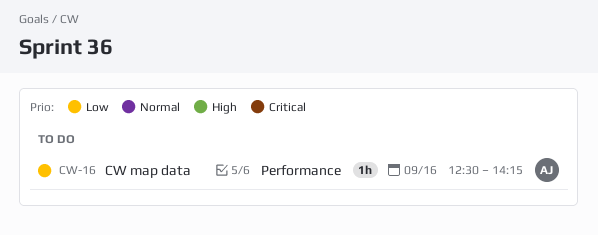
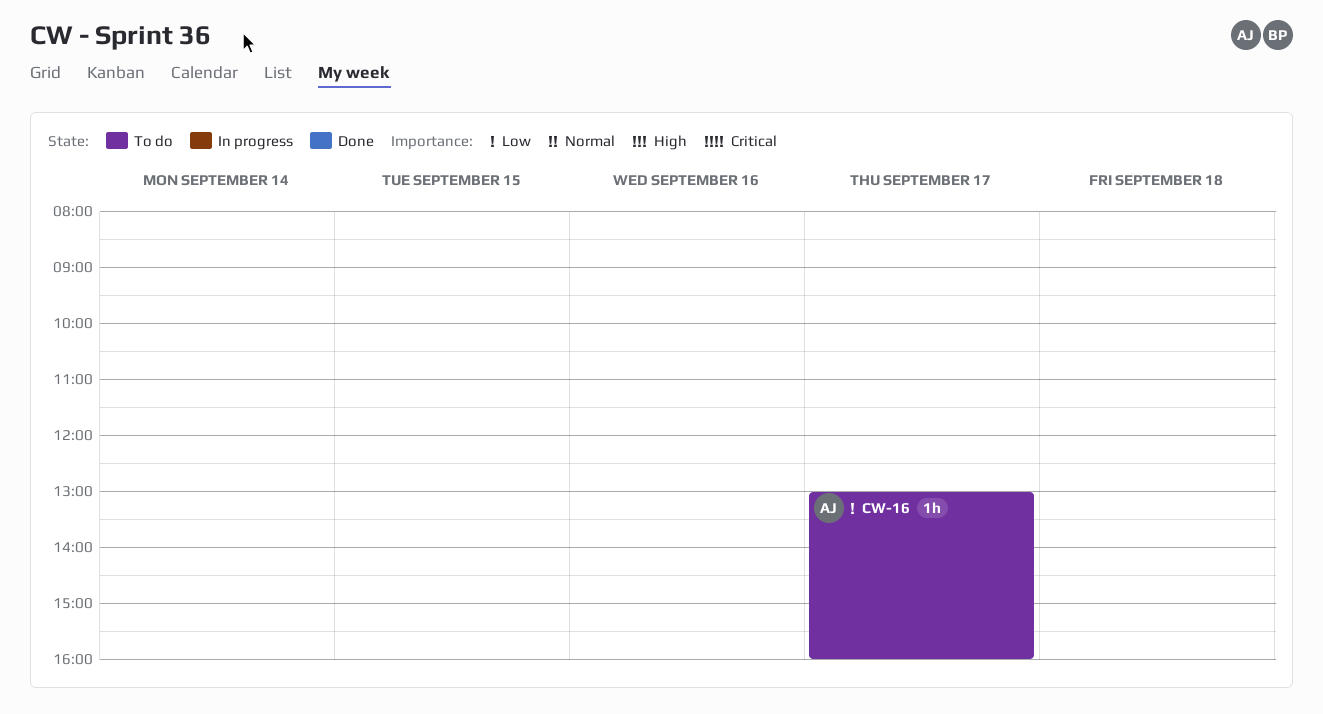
CW-16, day: Sep 16 -> Sep 17
CW-16, begins: 12:30 -> 13:00
CW-16, ends: 14:15 -> 16:00

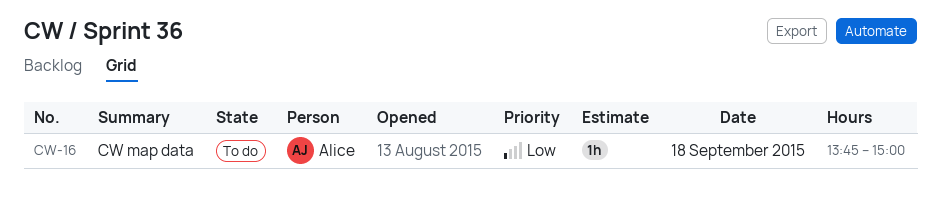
CW-16, day: Sep 17 -> Sep 18
CW-16, begins: 13:00 -> 13:45
CW-16, ends: 16:00 -> 15:00

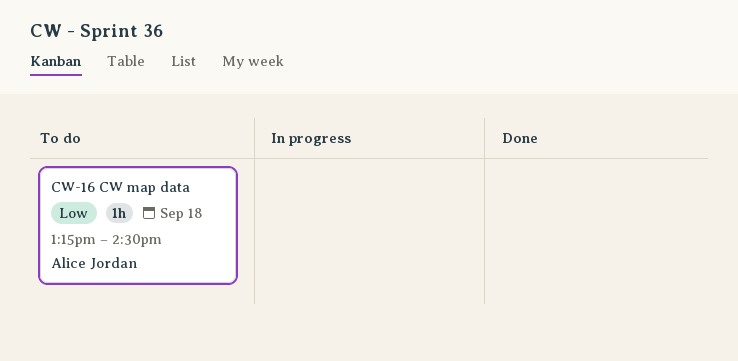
CW-16, begins: 13:45 -> 13:15
CW-16, ends: 15:00 -> 14:30

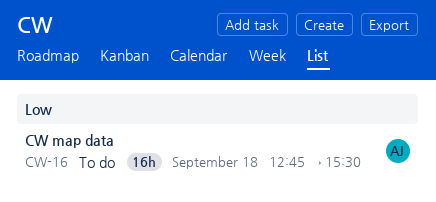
CW-16, estimate: 1h -> 16h
CW-16, begins: 13:15 -> 12:45
CW-16, ends: 14:30 -> 15:30

